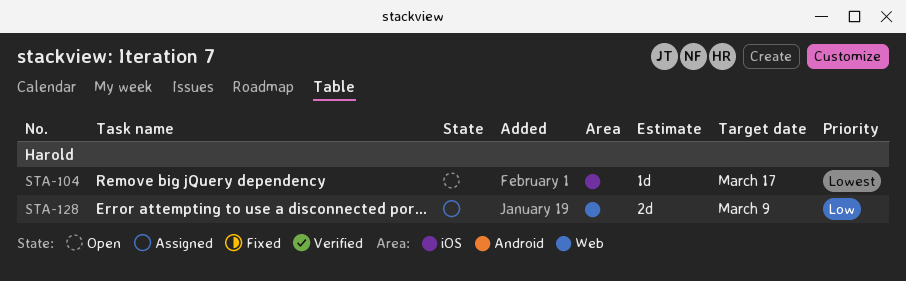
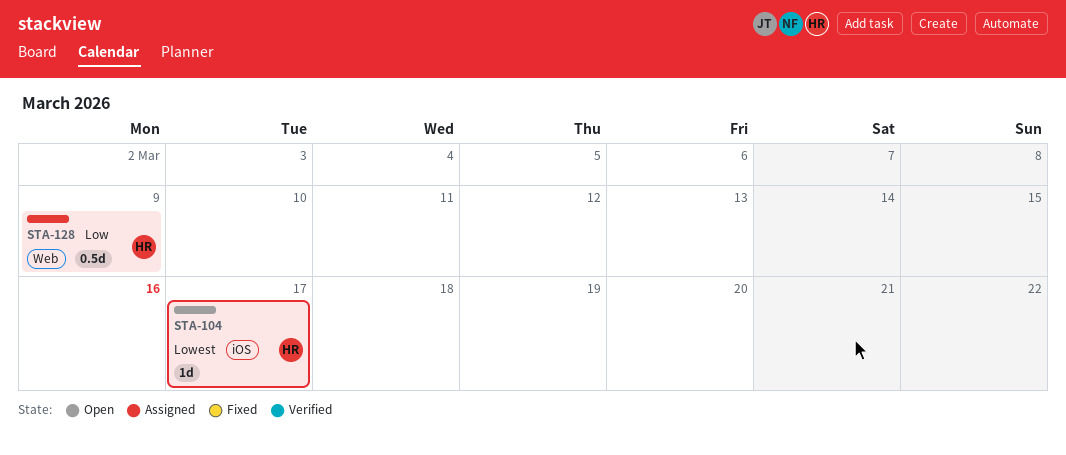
STA-128, estimate: 2d -> 0.5d

